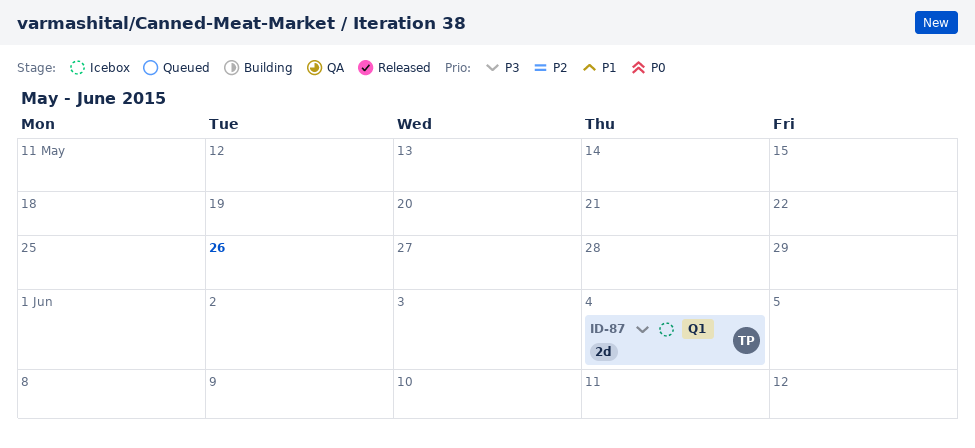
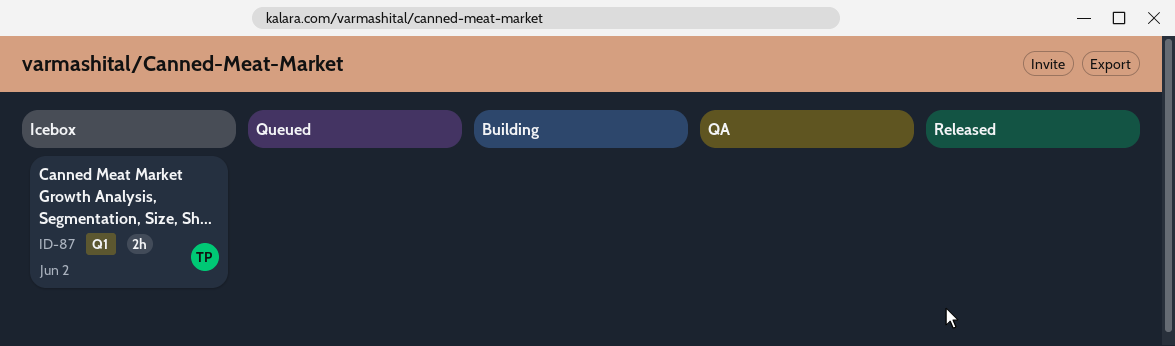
ID-87, estimate: 2d -> 2h
ID-87, due: Jun 4 -> Jun 2

